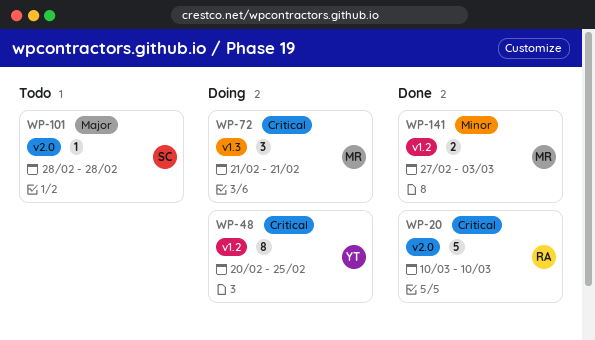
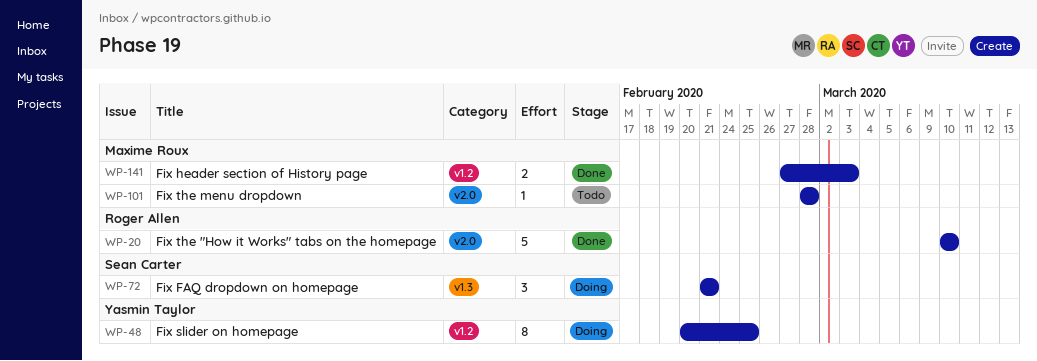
WP-72, owner: Maxime Roux -> Sean Carter
WP-101, owner: Sean Carter -> Maxime Roux

